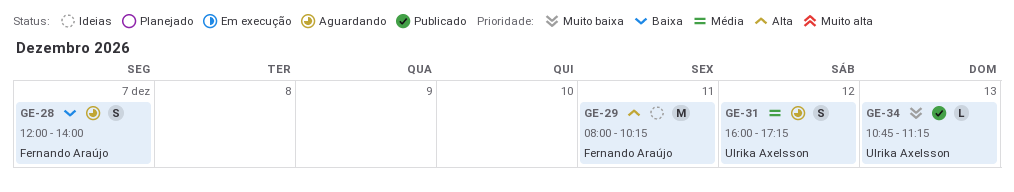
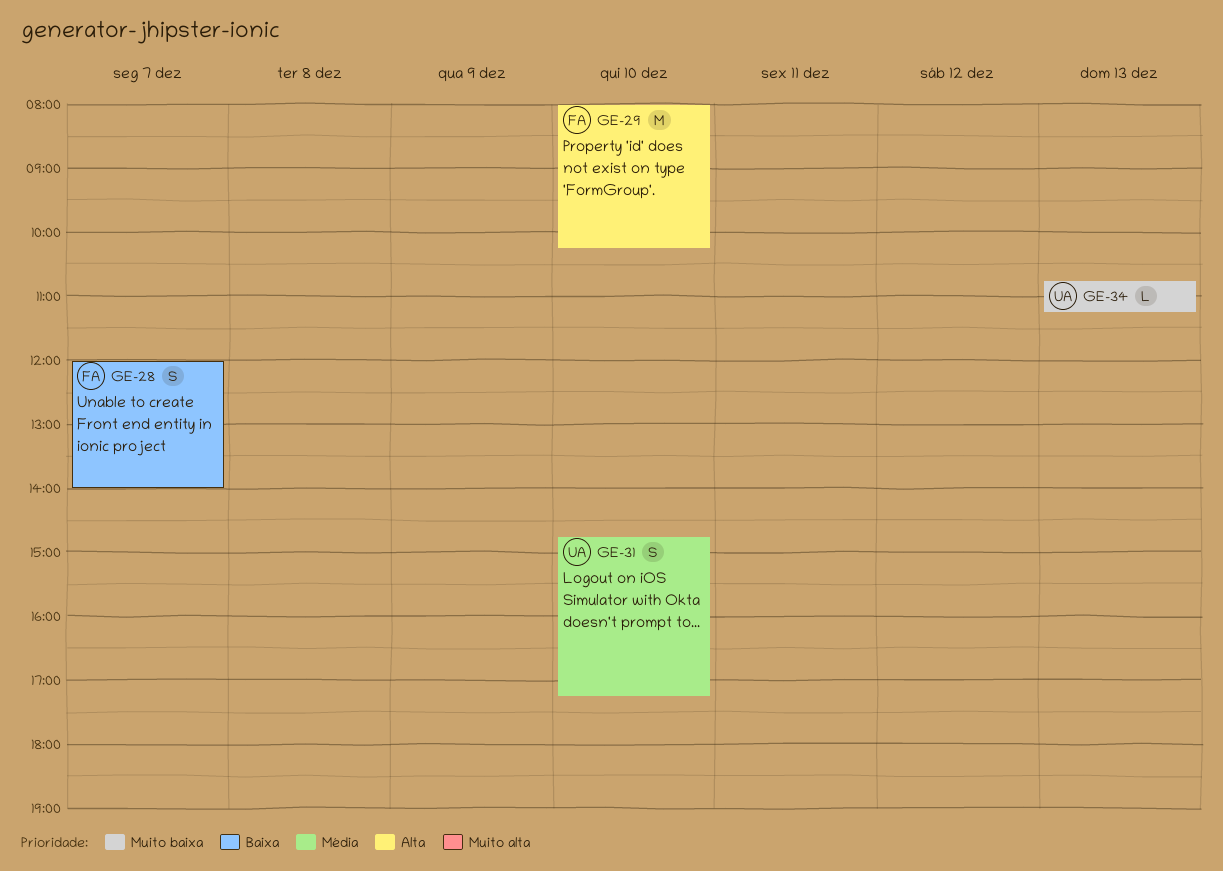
GE-29, day: Dec 11 -> Dec 10
GE-31, day: Dec 12 -> Dec 10
GE-31, begins: 16:00 -> 14:45

